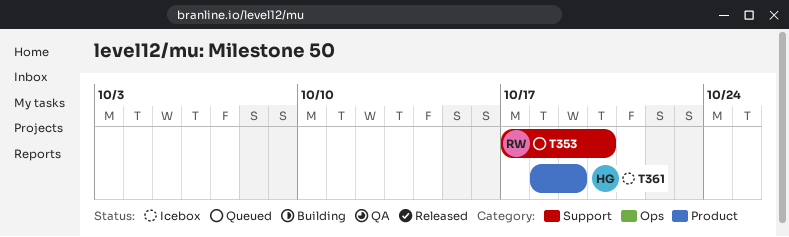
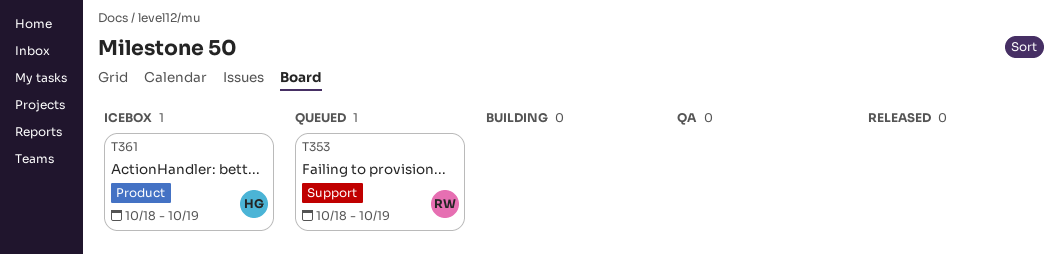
T353, start: Oct 17 -> Oct 18
T353, due: Oct 20 -> Oct 19

